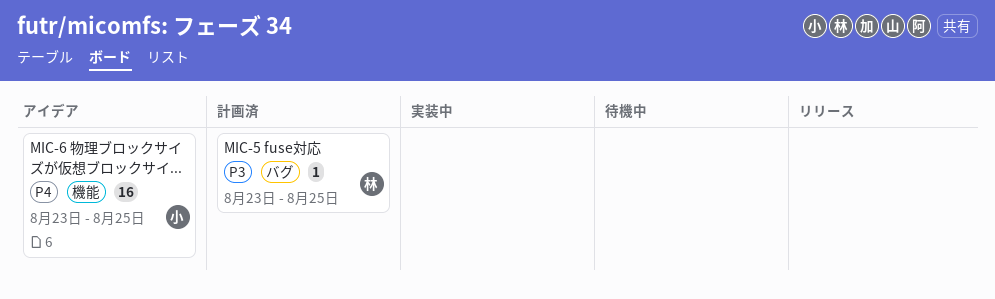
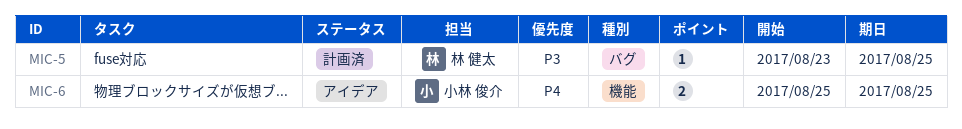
MIC-6, estimate: 16 -> 2
MIC-6, start: Aug 23 -> Aug 25

